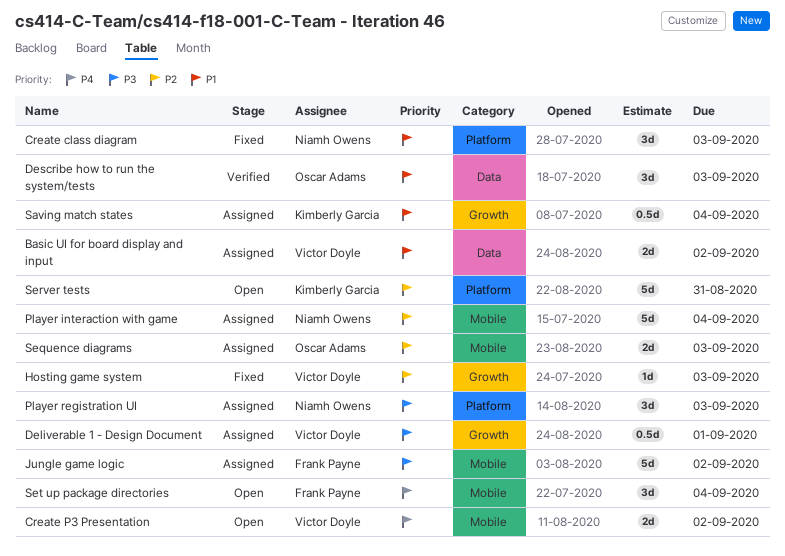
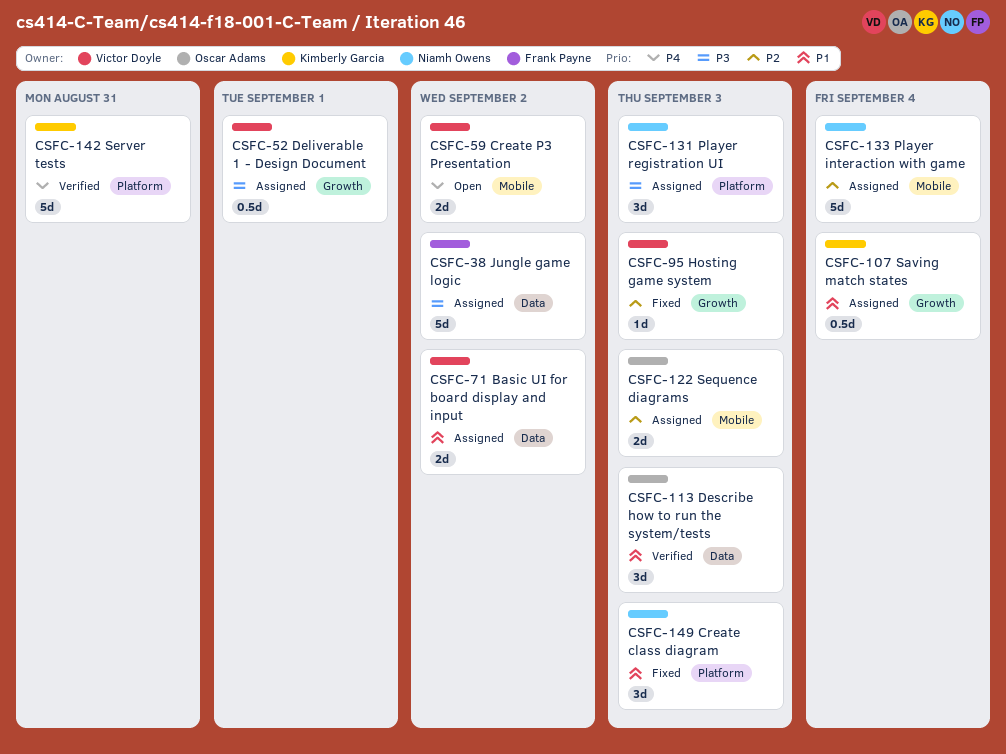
Jungle game logic, label: Mobile -> Data
Server tests, status: Open -> Verified
Server tests, priority: P2 -> P4
Set up package directories: present -> none

